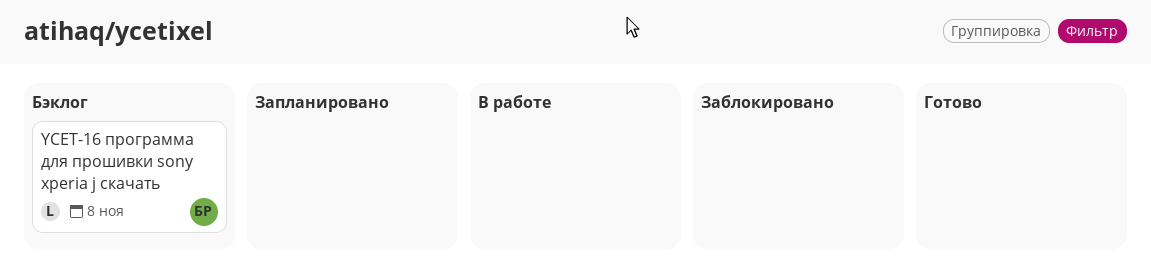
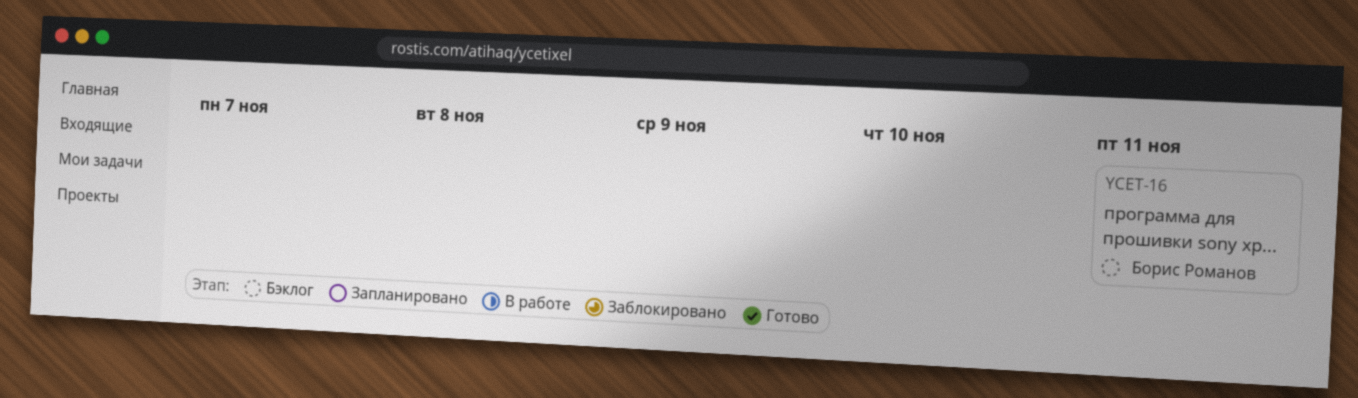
YCET-16, due: Nov 8 -> Nov 11

